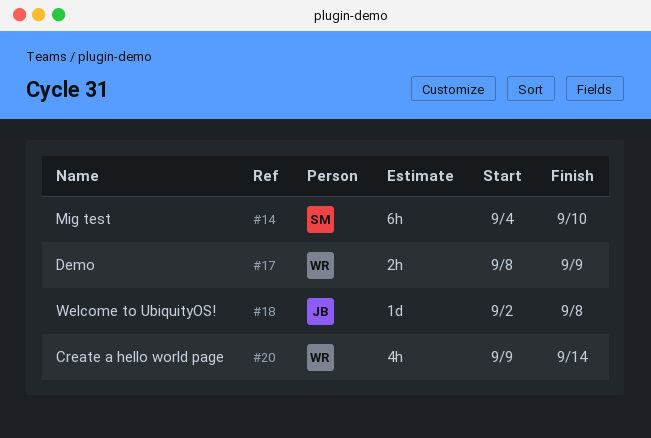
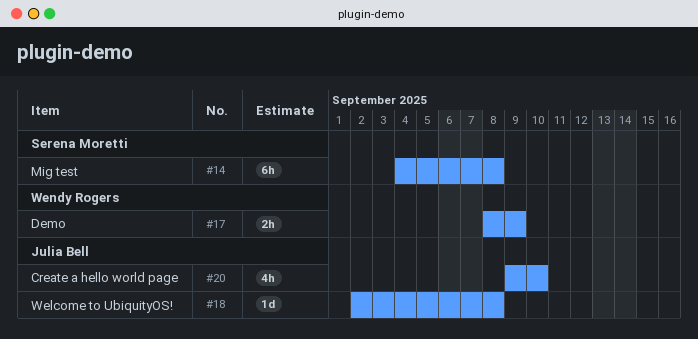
#14, due: Sep 10 -> Sep 8
#20, owner: Wendy Rogers -> Julia Bell
#20, due: Sep 14 -> Sep 10

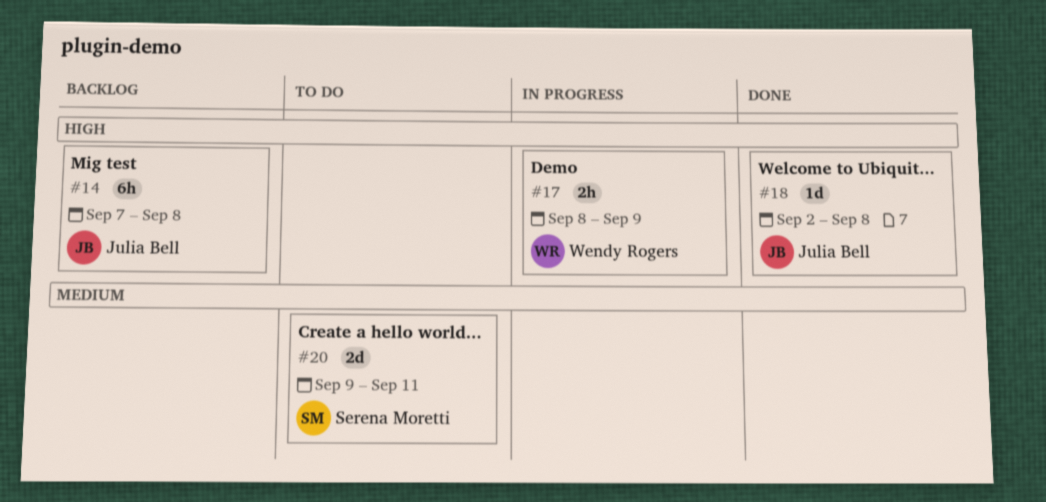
#14, owner: Serena Moretti -> Julia Bell
#14, start: Sep 4 -> Sep 7
#20, owner: Julia Bell -> Serena Moretti
#20, estimate: 4h -> 2d
#20, due: Sep 10 -> Sep 11

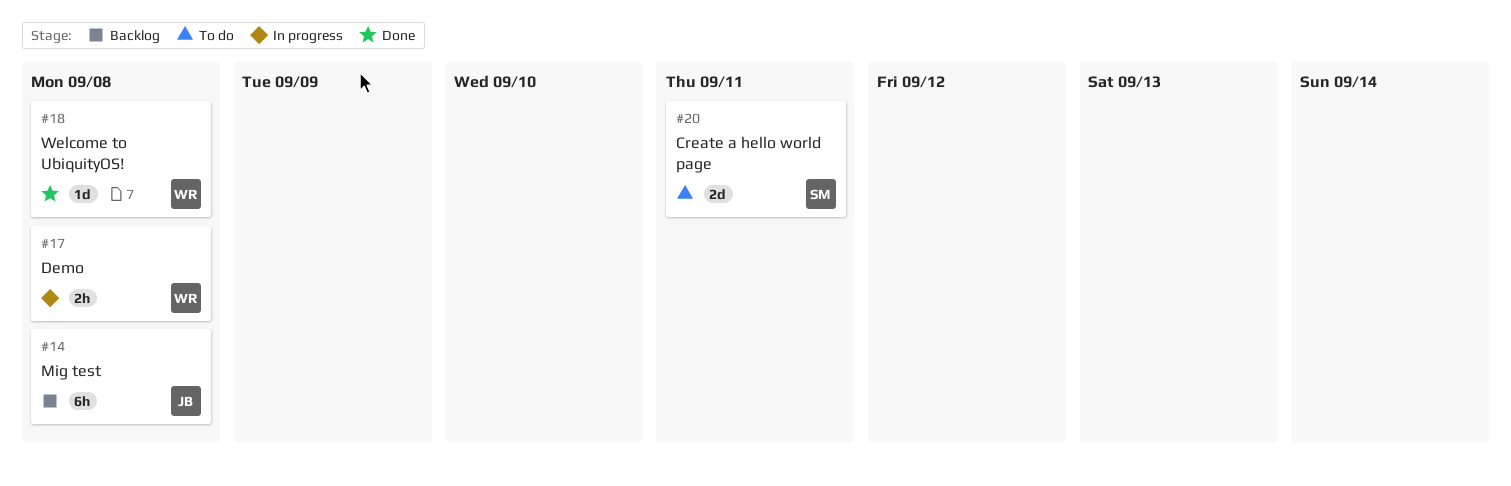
#17, due: Sep 9 -> Sep 8
#18, owner: Julia Bell -> Wendy Rogers

